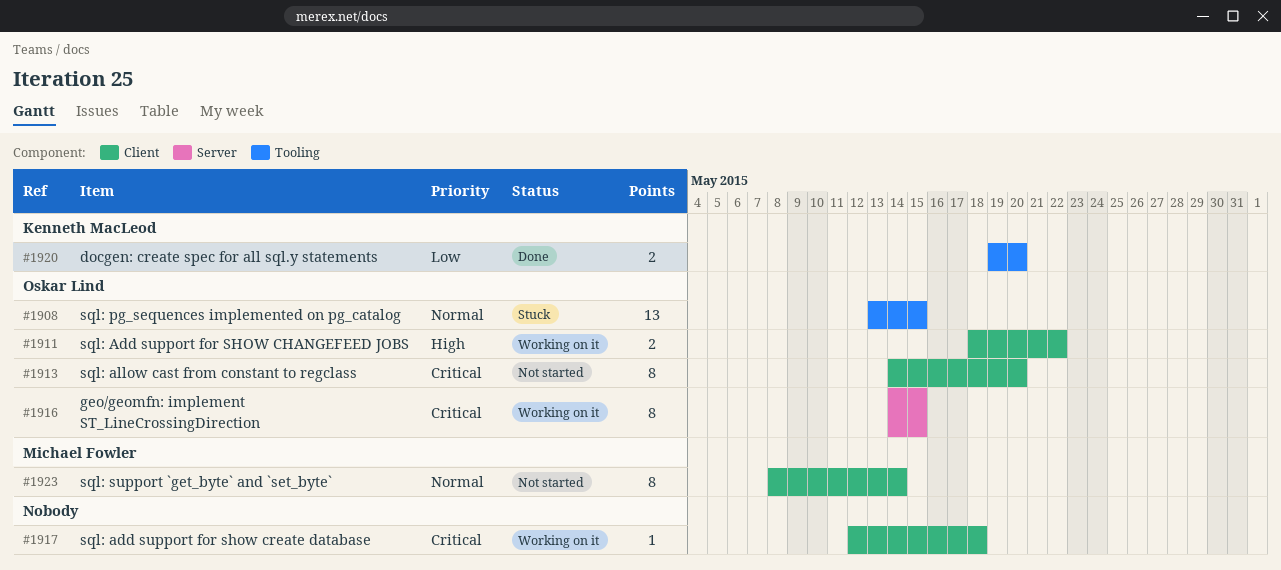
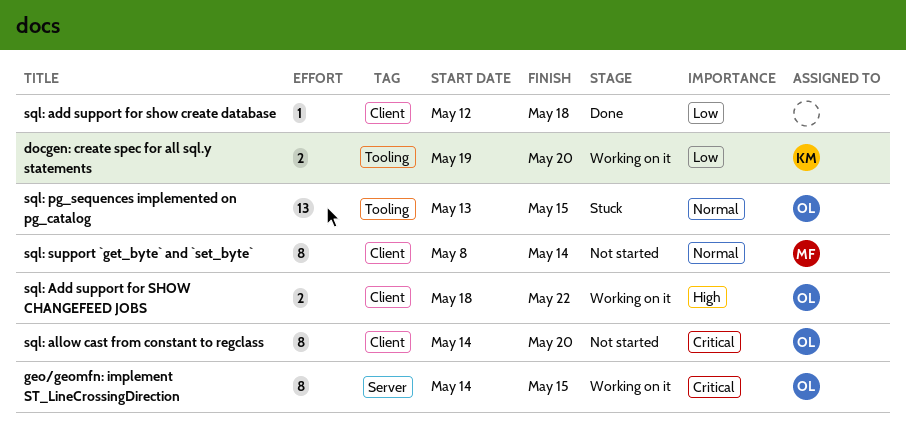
docgen: create spec for all sql.y statements, status: Done -> Working on it
sql: add support for show create database, status: Working on it -> Done
sql: add support for show create database, priority: Critical -> Low

